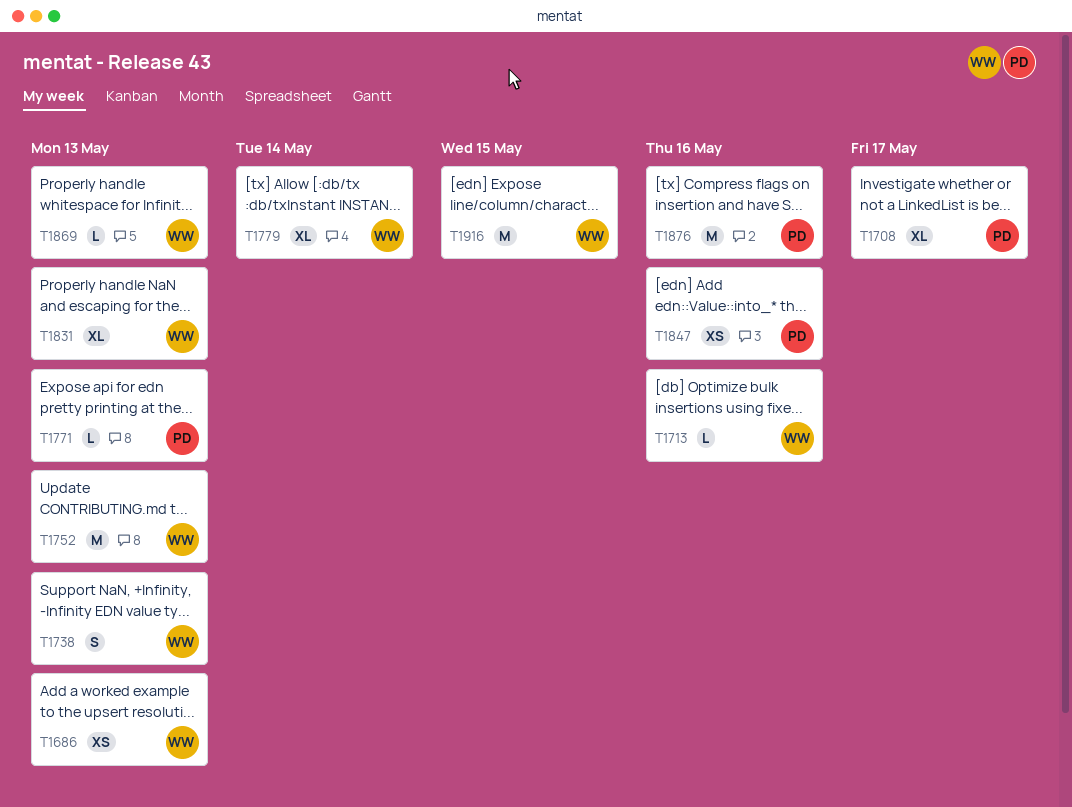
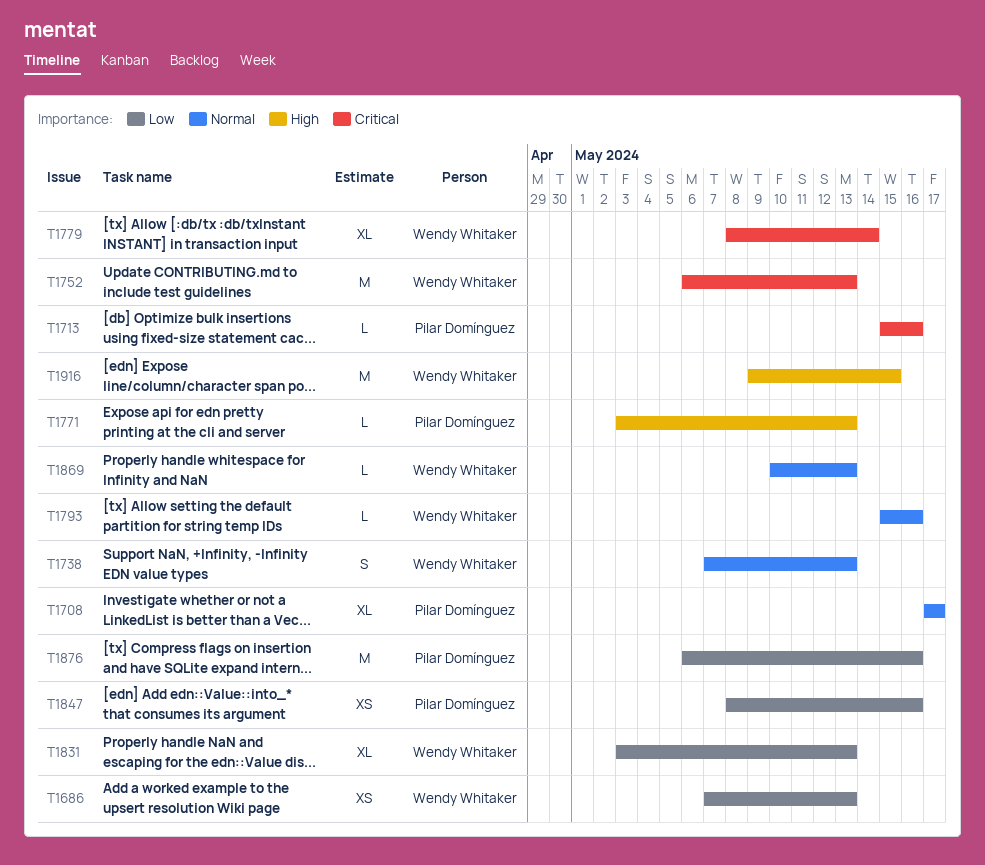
T1713, owner: Wendy Whitaker -> Pilar Domínguez
T1793: none -> present

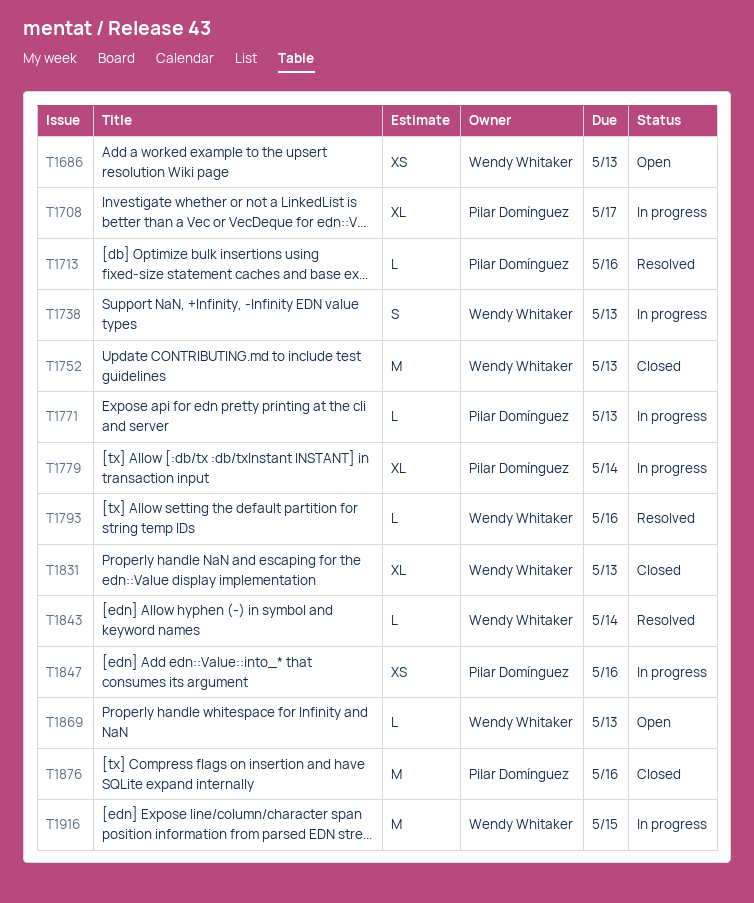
T1779, owner: Wendy Whitaker -> Pilar Domínguez
T1843: none -> present

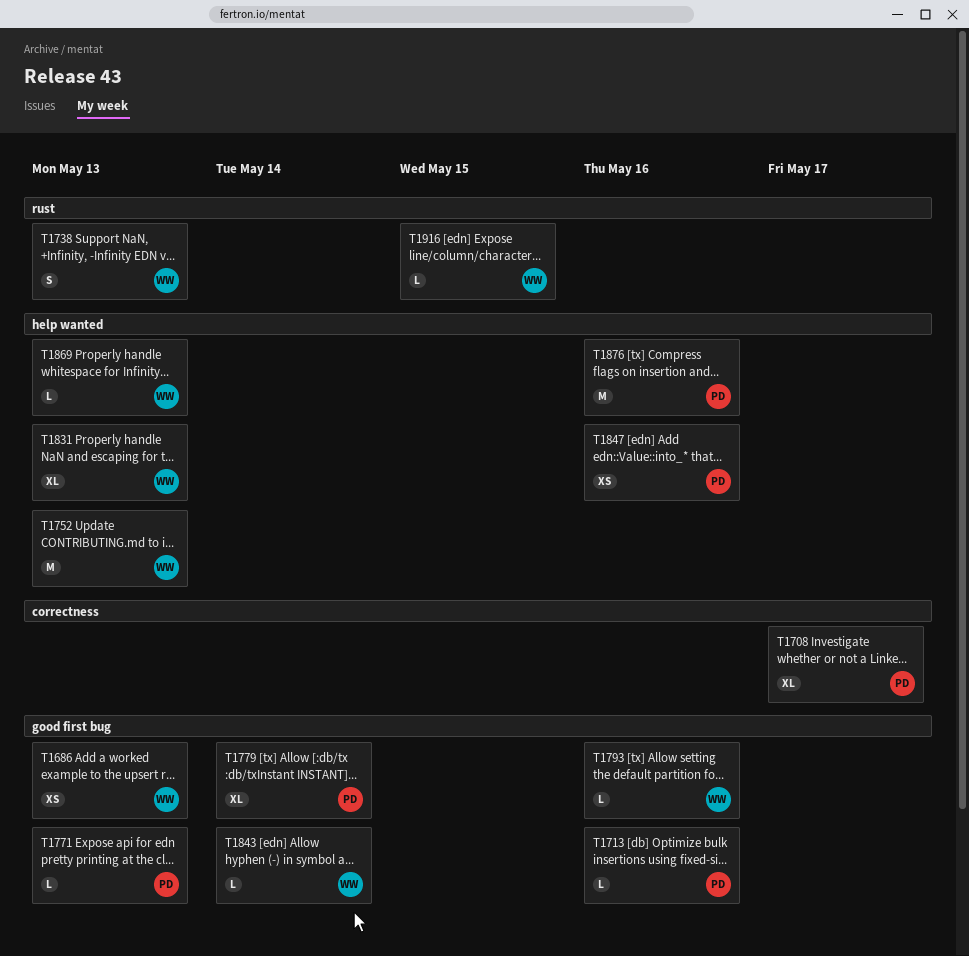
T1916, estimate: M -> L

